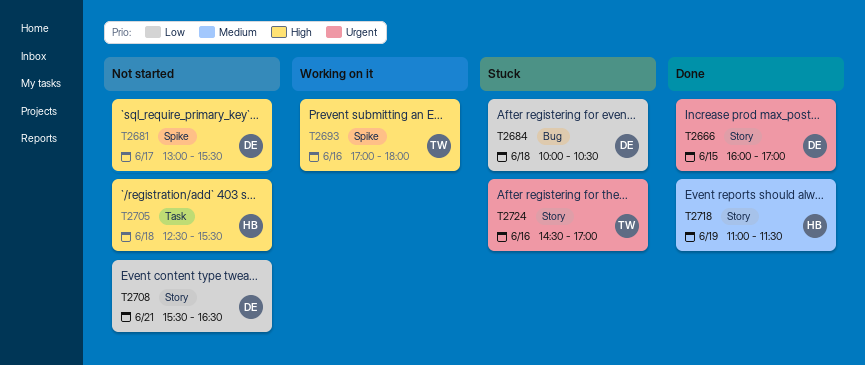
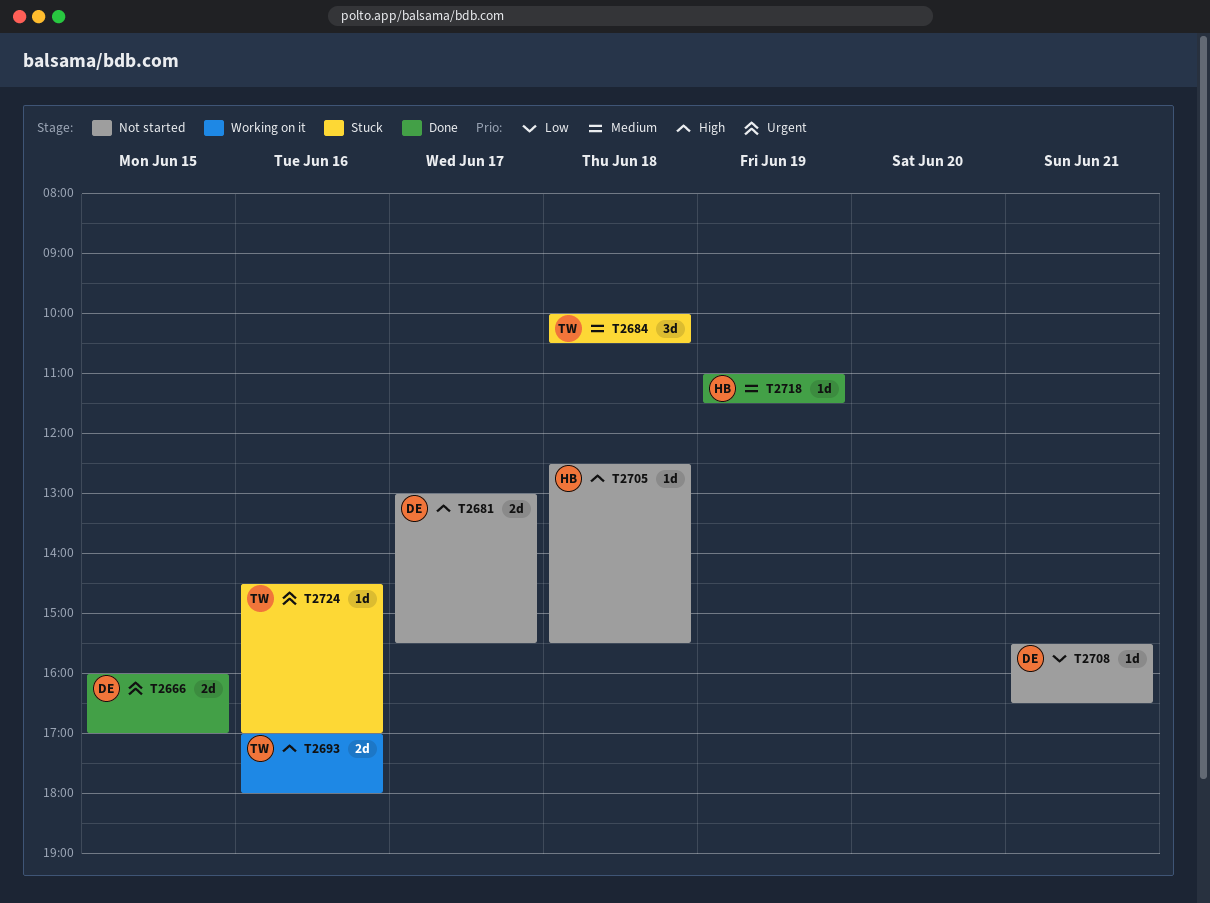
T2684, owner: DE -> TW
T2684, priority: Low -> Medium

